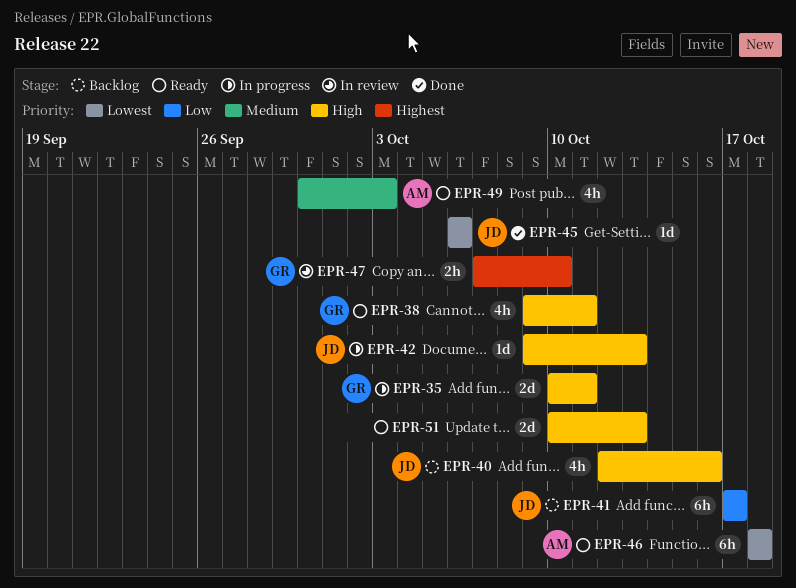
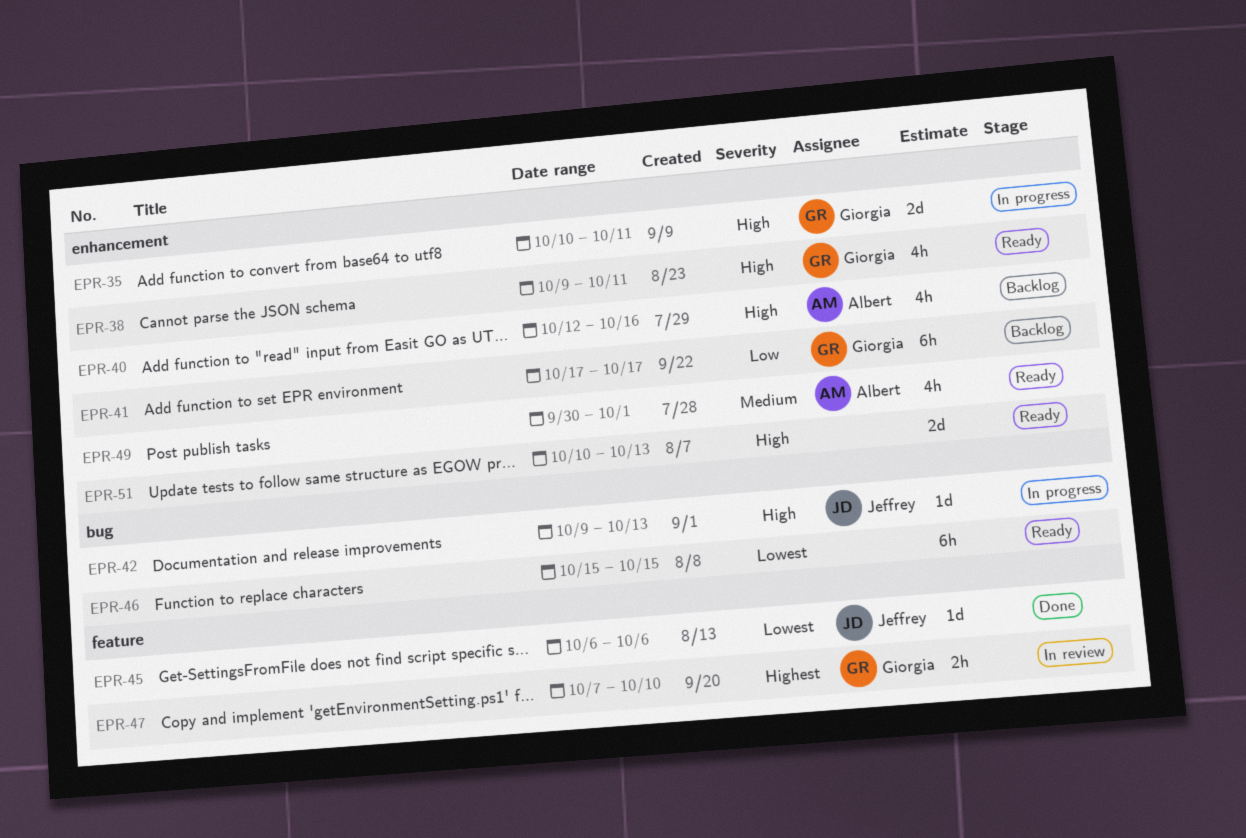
EPR-40, owner: Jeffrey -> Albert
EPR-41, owner: Jeffrey -> Giorgia
EPR-46, owner: Albert -> none
EPR-46, start: Oct 18 -> Oct 15
EPR-46, due: Oct 18 -> Oct 15
EPR-49, due: Oct 3 -> Oct 1

